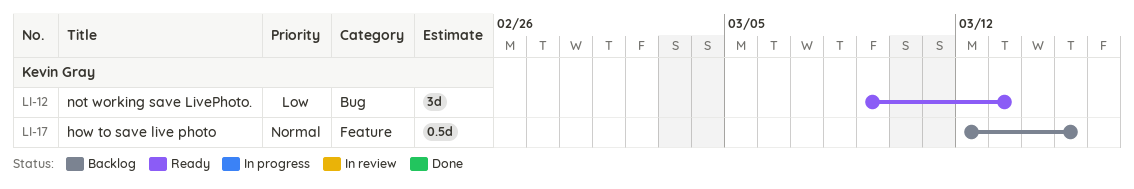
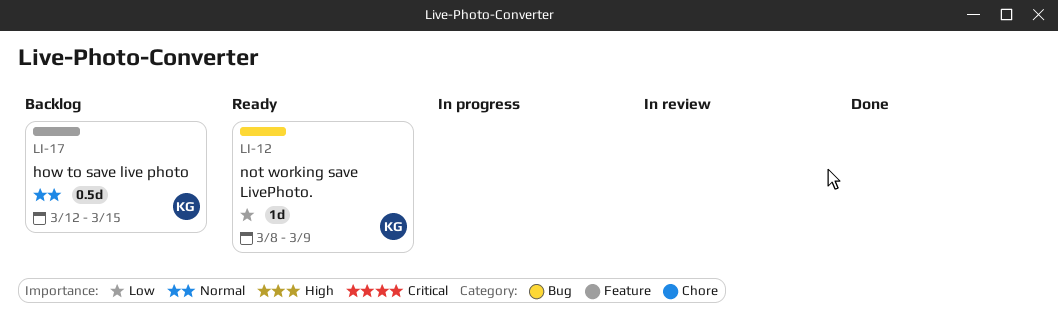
LI-12, estimate: 3d -> 1d
LI-12, start: Mar 9 -> Mar 8
LI-12, due: Mar 13 -> Mar 9

